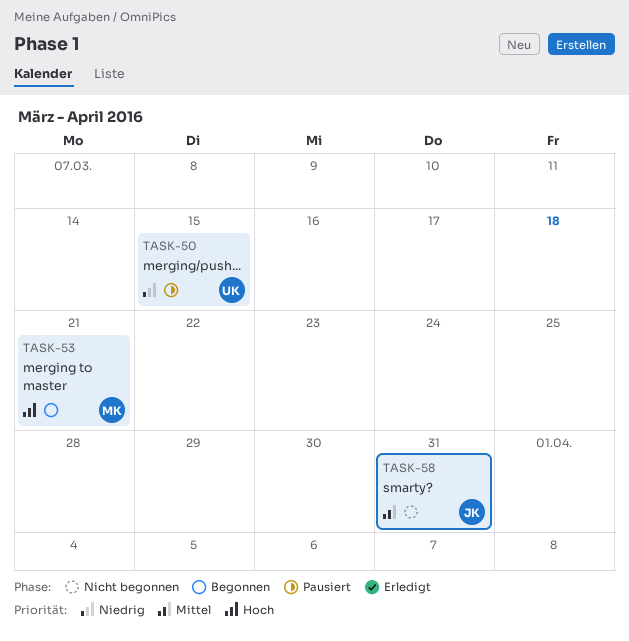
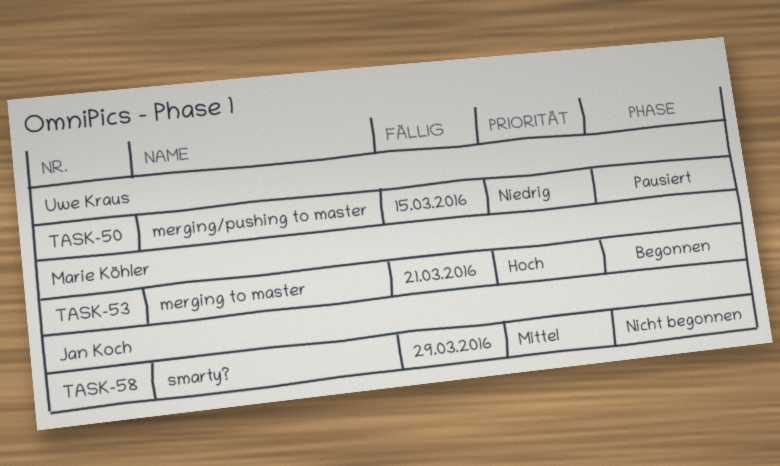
TASK-58, due: Mar 31 -> Mar 29

